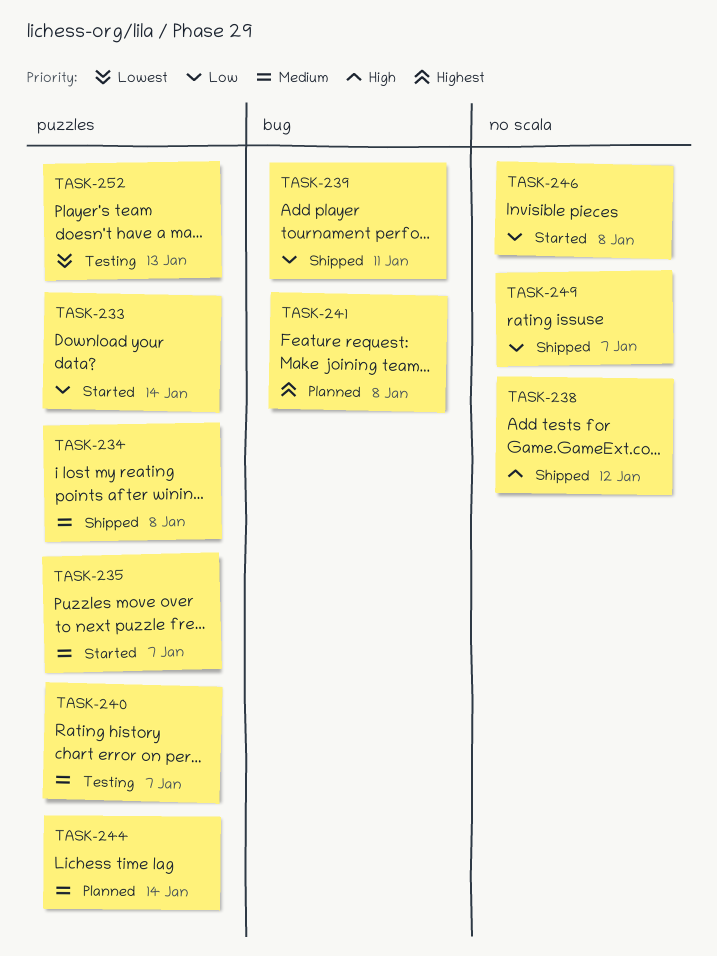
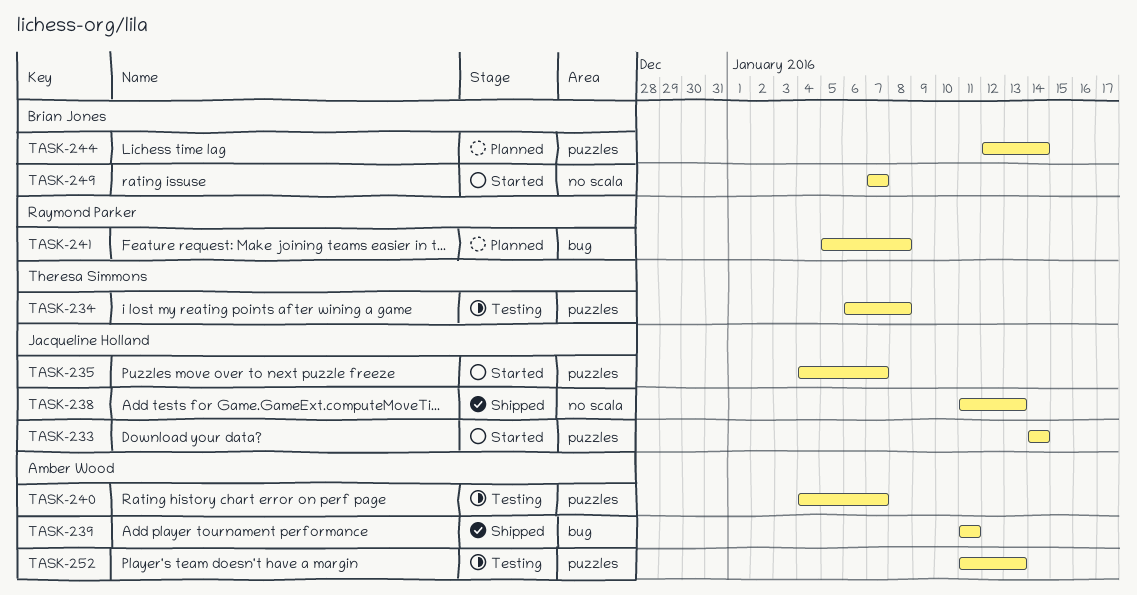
TASK-234, status: Shipped -> Testing
TASK-238, due: Jan 12 -> Jan 13
TASK-246: present -> none
TASK-249, status: Shipped -> Started

